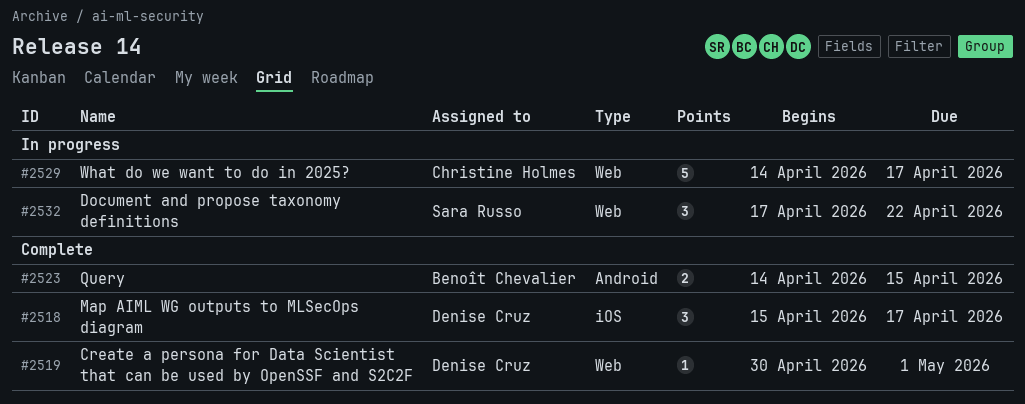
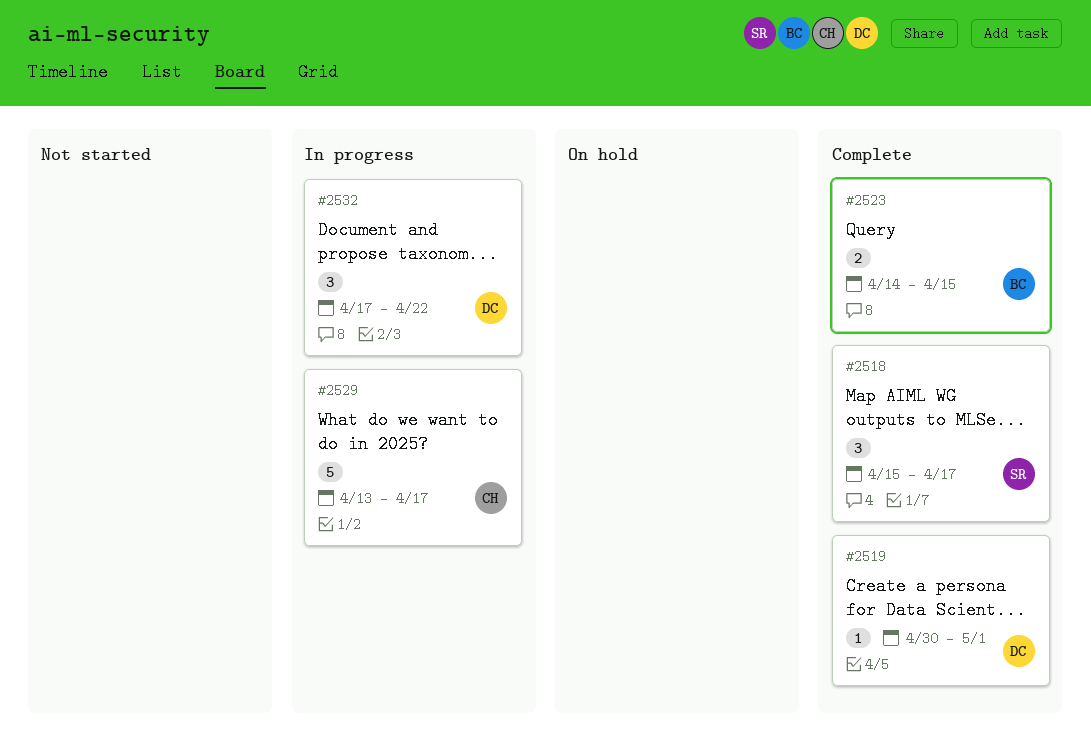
#2518, owner: Denise Cruz -> Sara Russo
#2529, start: Apr 14 -> Apr 13
#2532, owner: Sara Russo -> Denise Cruz

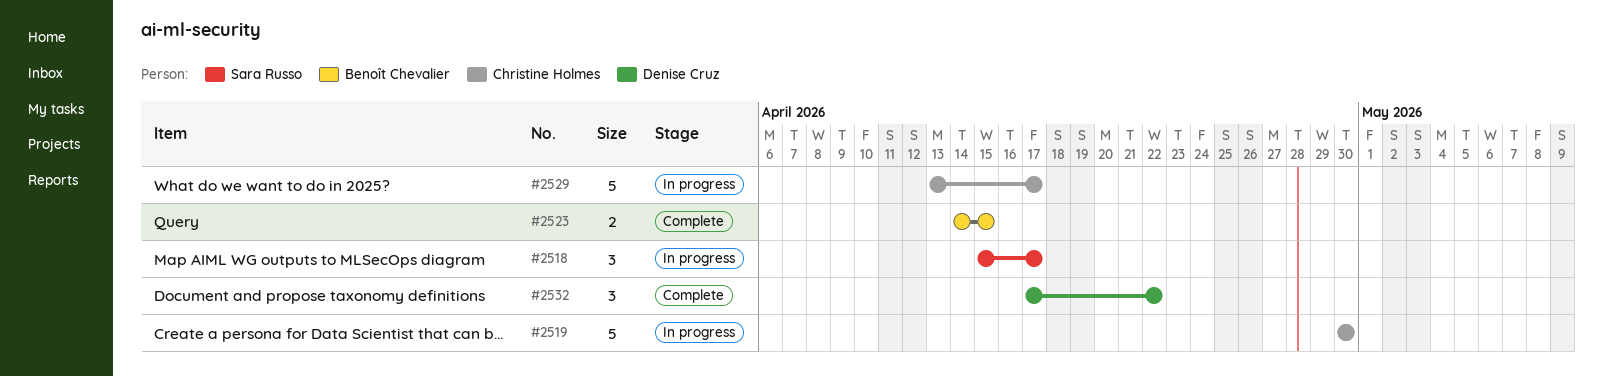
#2518, status: Complete -> In progress
#2519, status: Complete -> In progress
#2519, owner: Denise Cruz -> Christine Holmes
#2519, estimate: 1 -> 5
#2519, due: May 1 -> Apr 30
#2532, status: In progress -> Complete

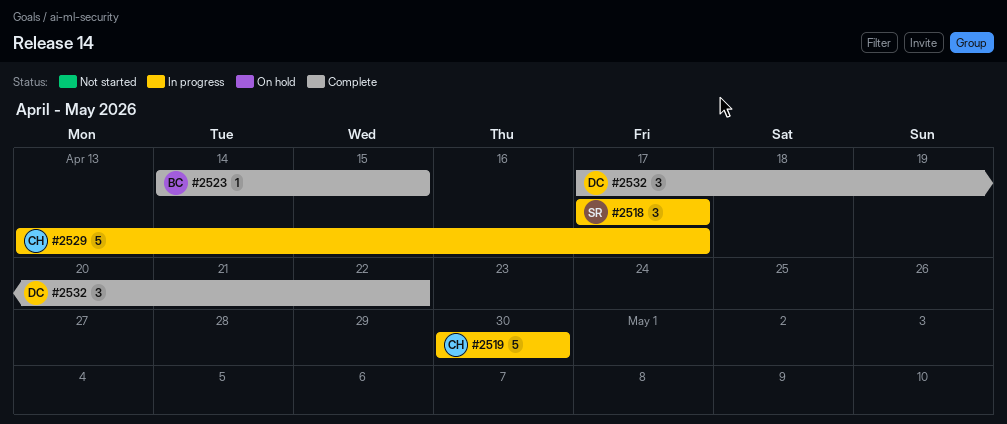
#2518, start: Apr 15 -> Apr 17
#2523, estimate: 2 -> 1

